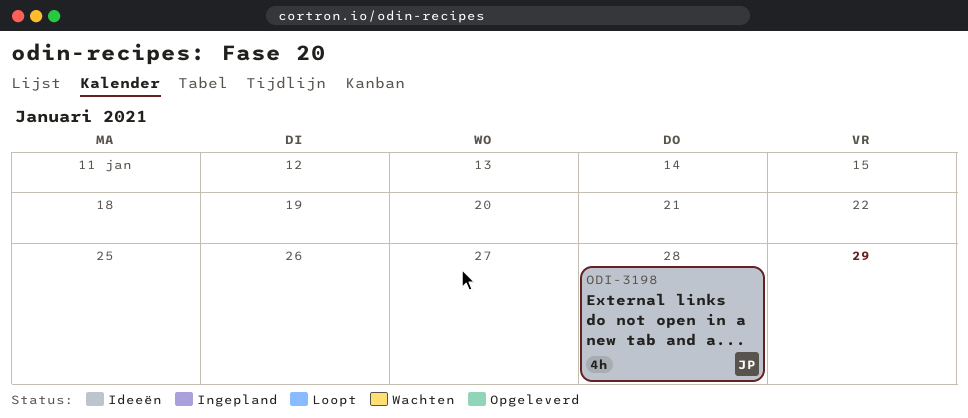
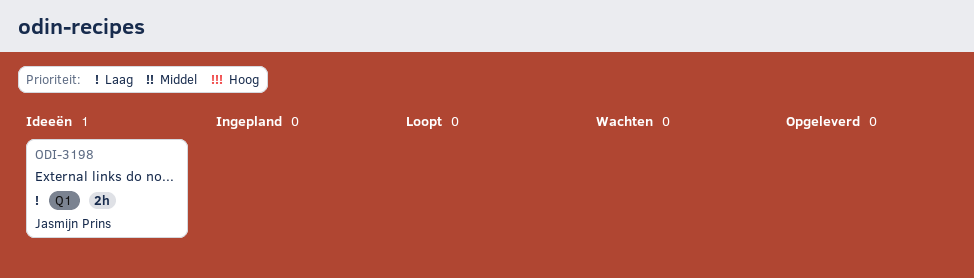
ODI-3198, estimate: 4h -> 2h

